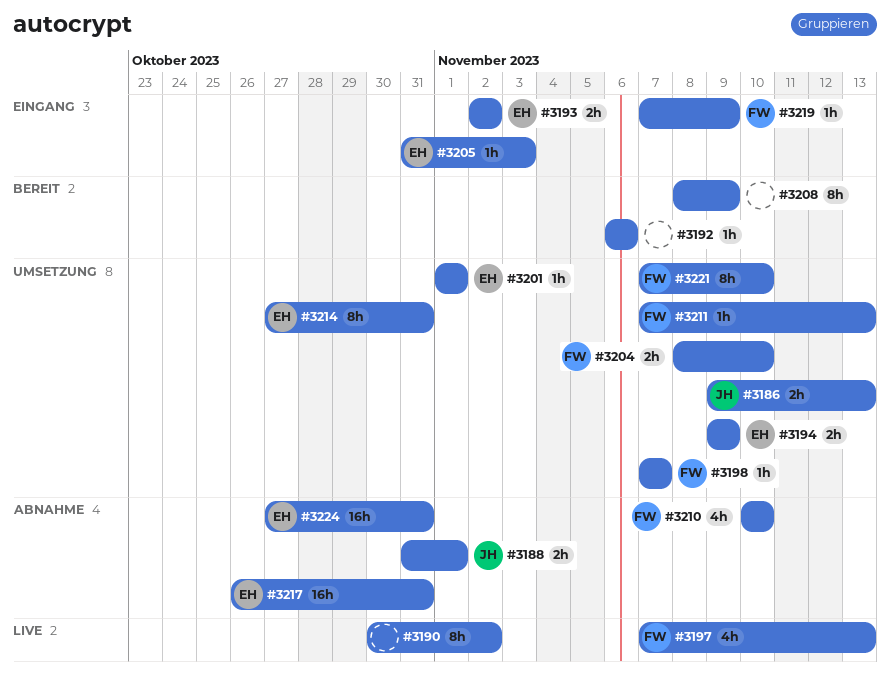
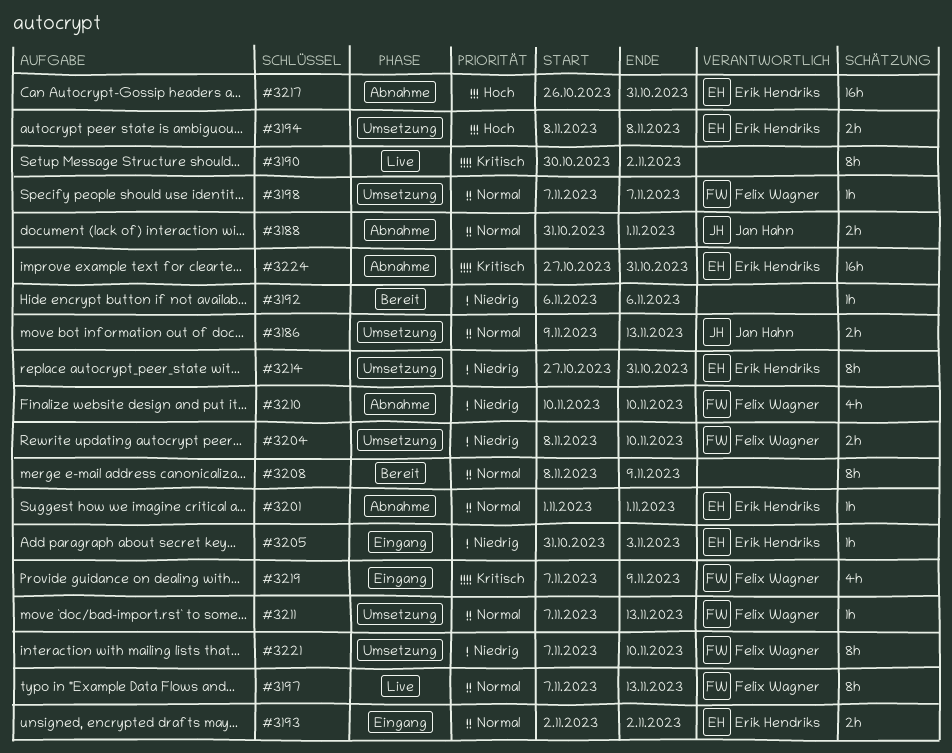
#3194, start: Nov 9 -> Nov 8
#3194, due: Nov 9 -> Nov 8
#3197, estimate: 4h -> 8h
#3201, status: Umsetzung -> Abnahme
#3219, estimate: 1h -> 4h

